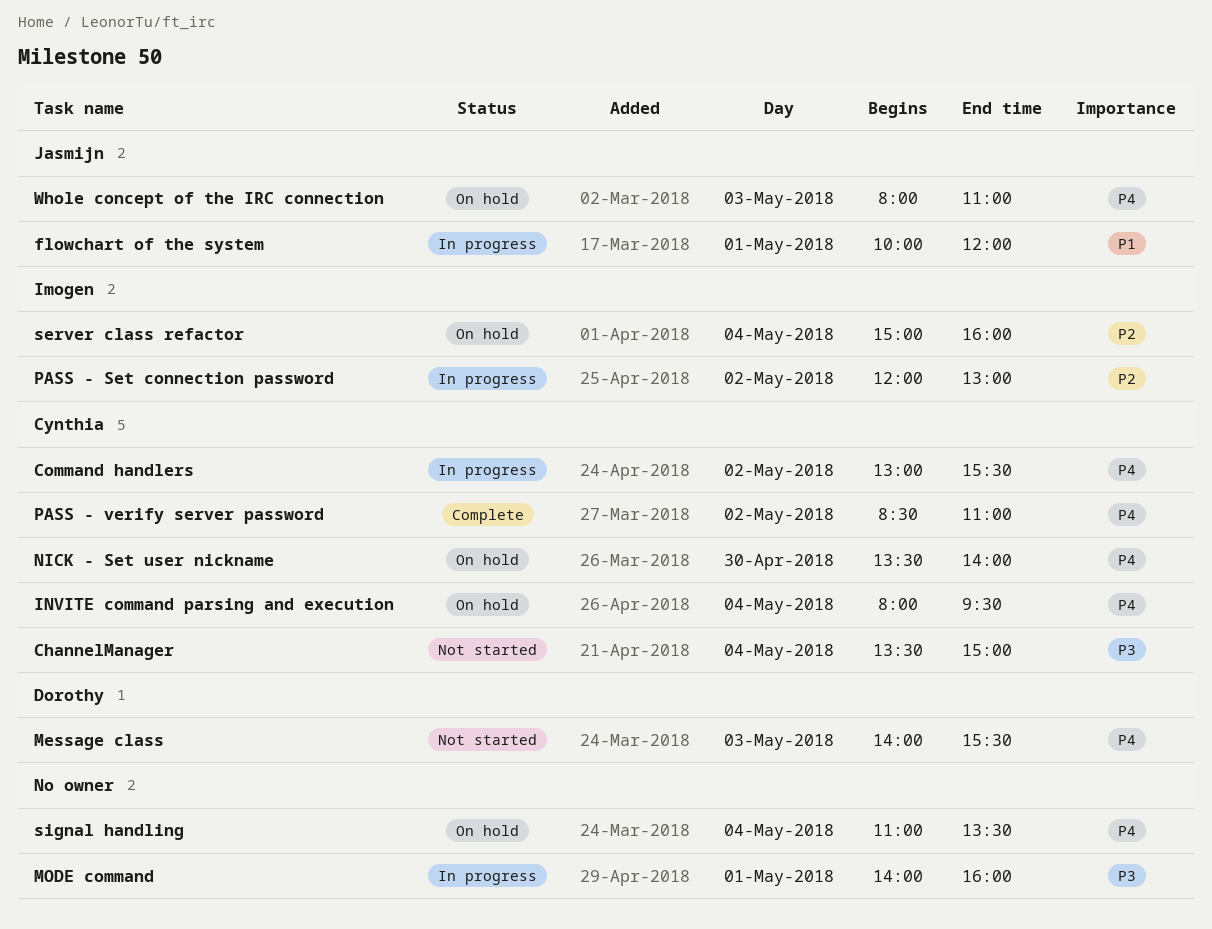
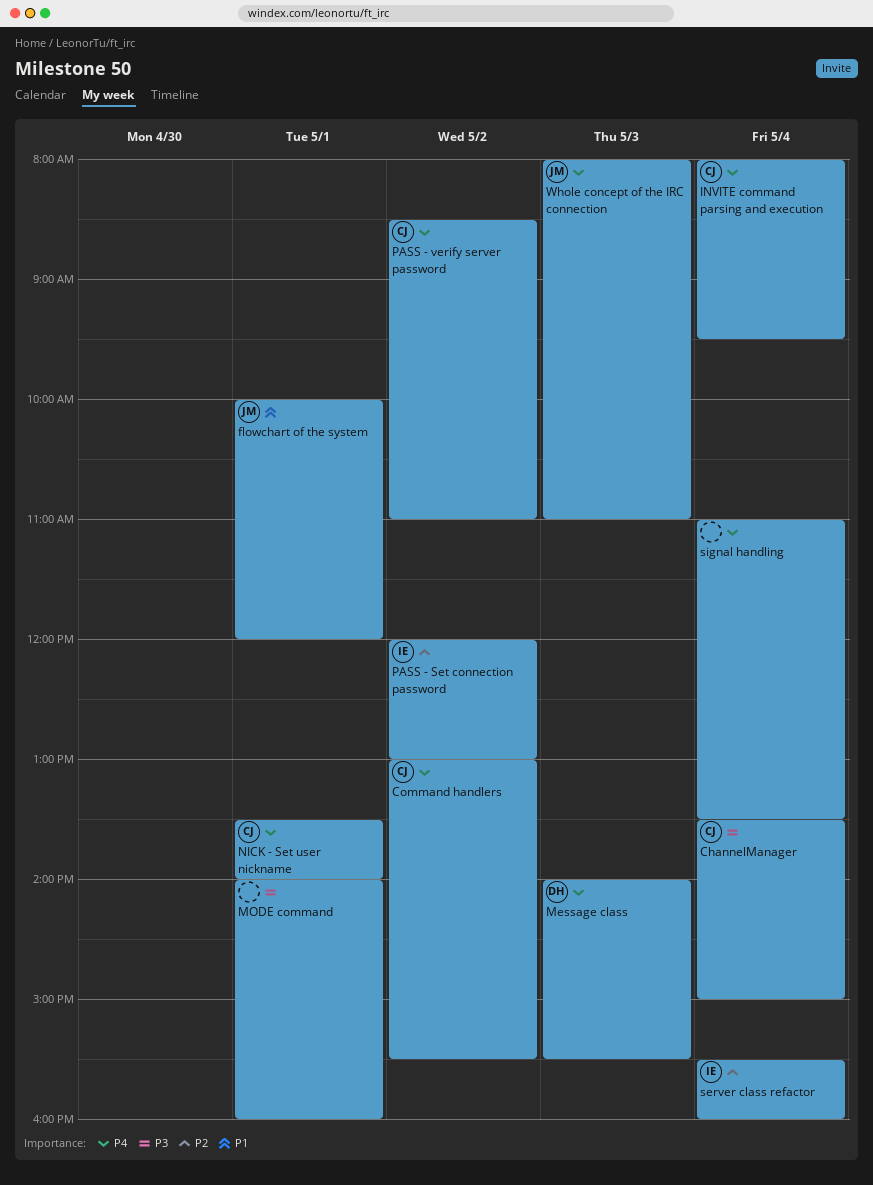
NICK - Set user nickname, day: Apr 30 -> May 1
server class refactor, begins: 15:00 -> 15:30

